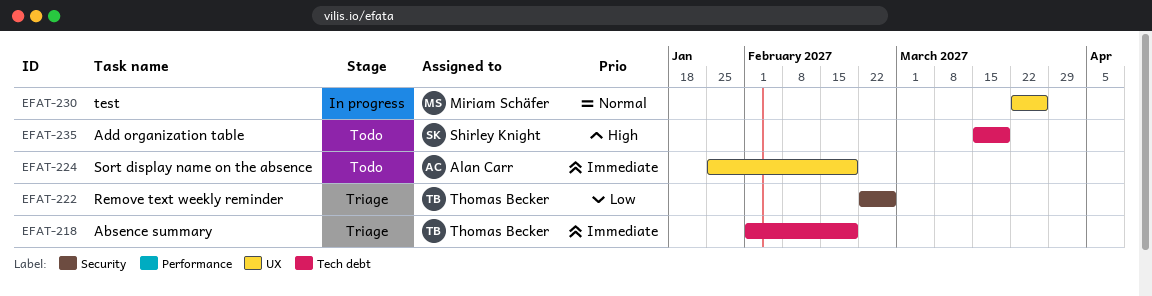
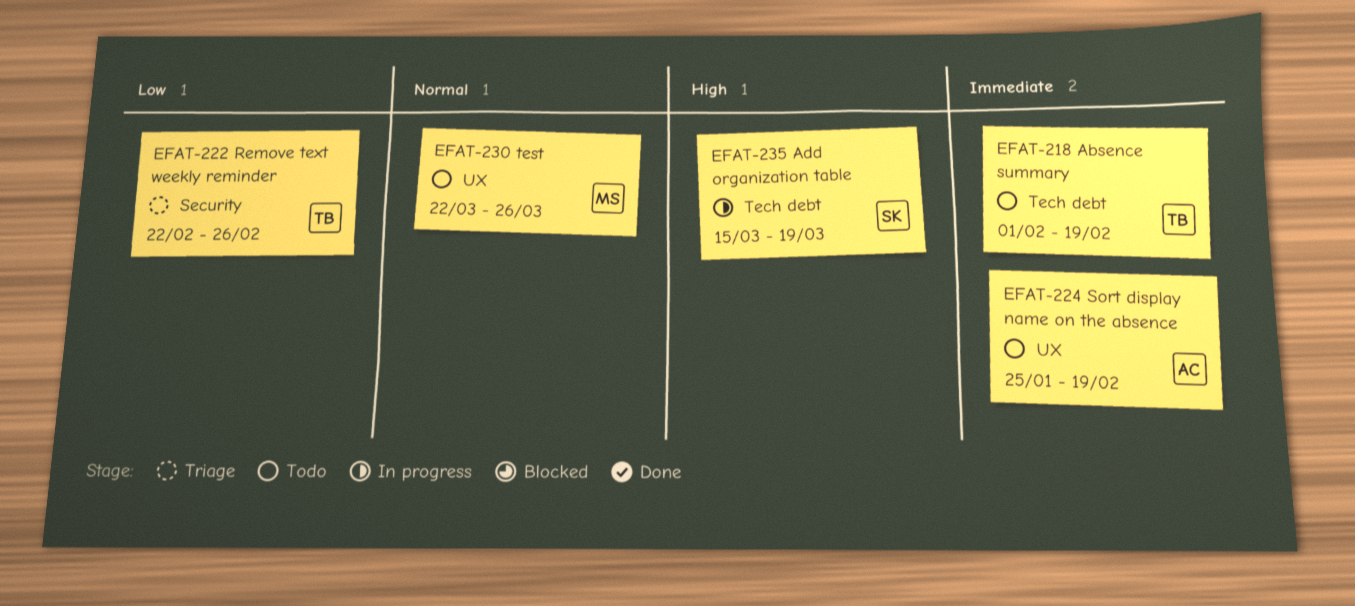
EFAT-218, status: Triage -> Todo
EFAT-230, status: In progress -> Todo
EFAT-235, status: Todo -> In progress

